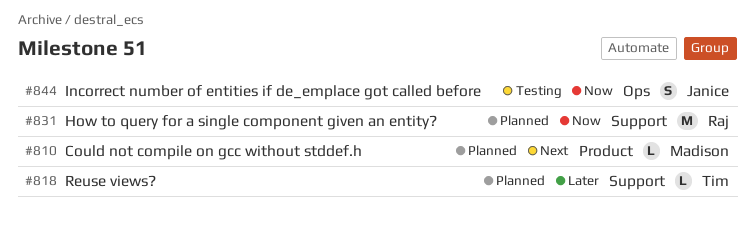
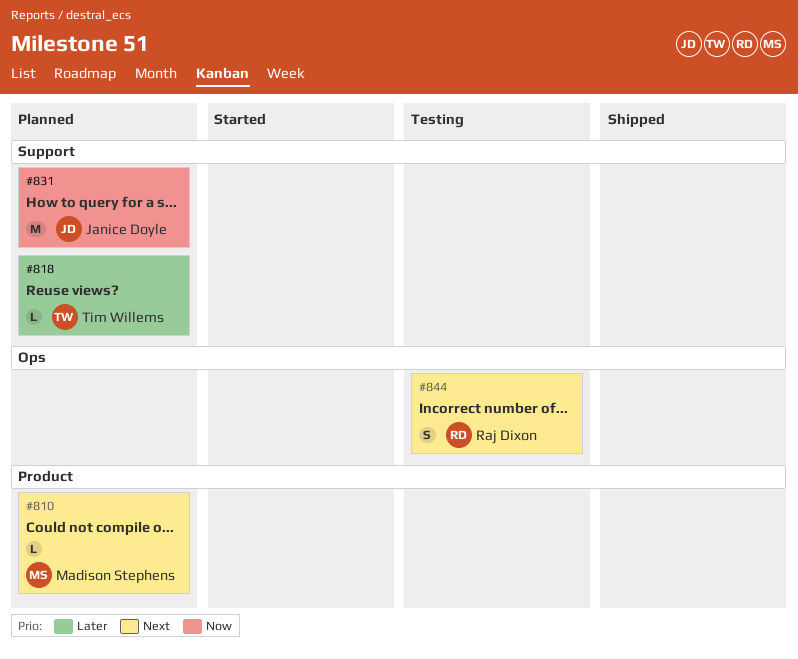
#831, owner: Raj Dixon -> Janice Doyle
#844, owner: Janice Doyle -> Raj Dixon
#844, priority: Now -> Next

